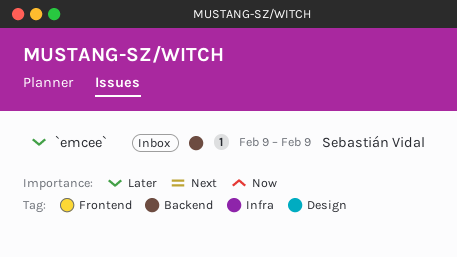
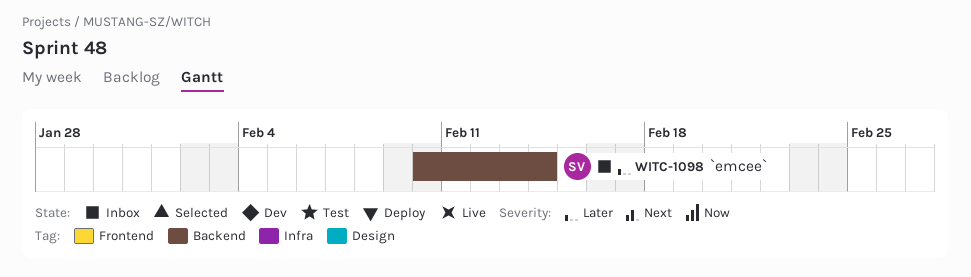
`emcee`, start: Feb 9 -> Feb 10
`emcee`, due: Feb 9 -> Feb 14

